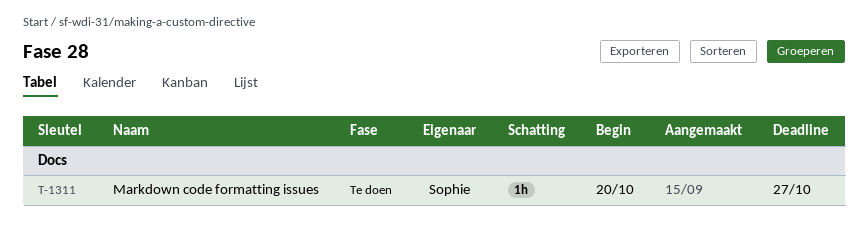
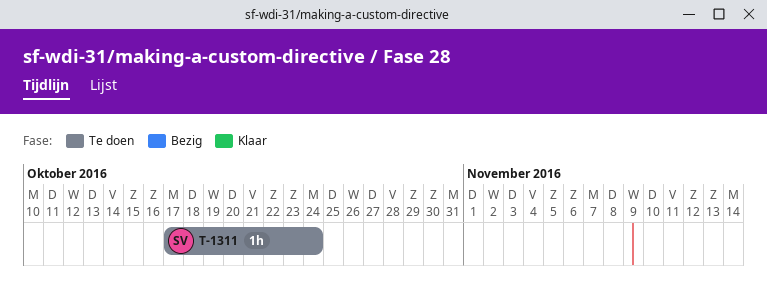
T-1311, start: Oct 20 -> Oct 17
T-1311, due: Oct 27 -> Oct 24

